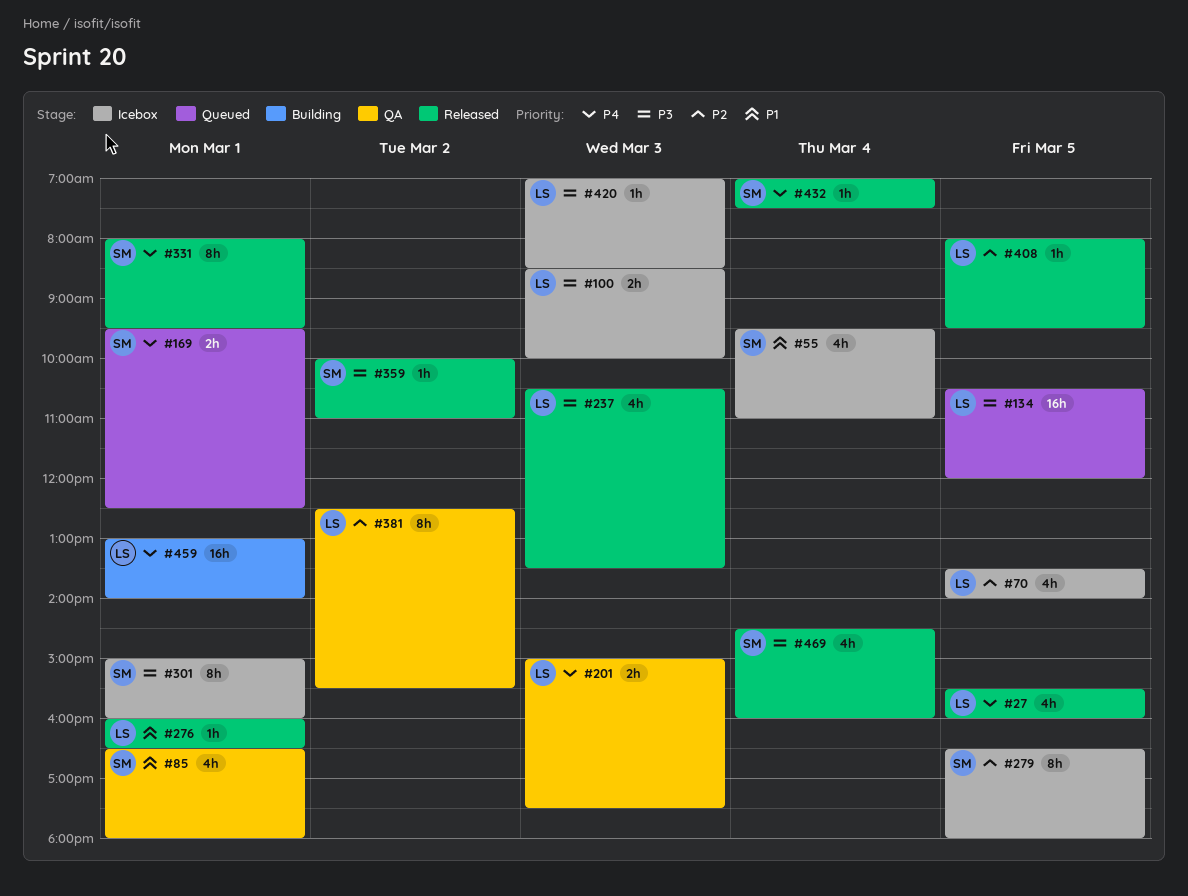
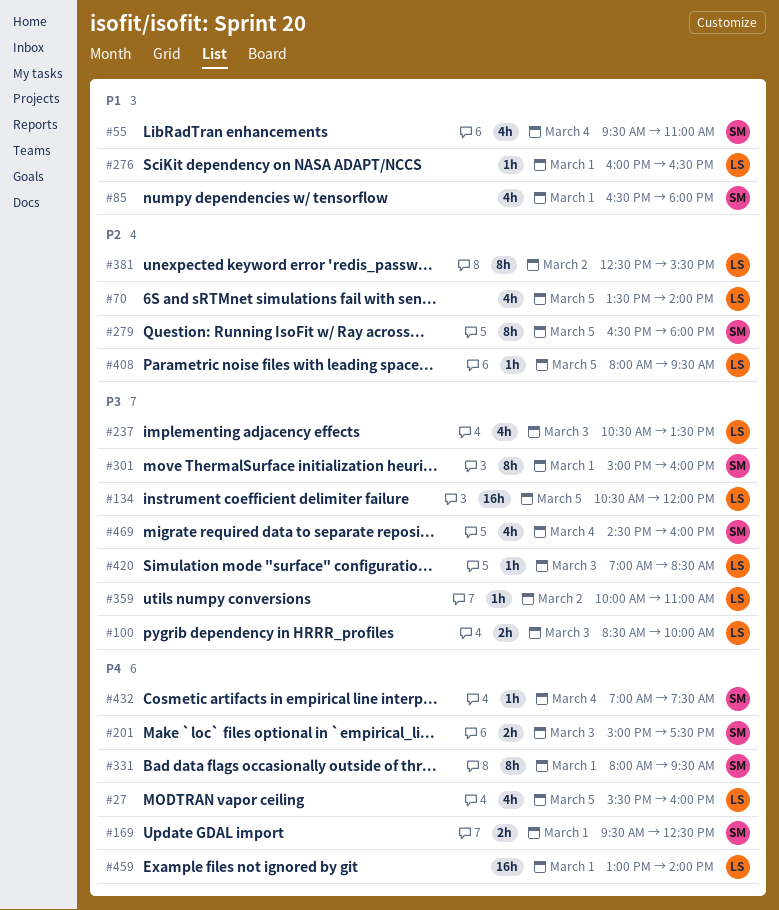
#201, owner: LS -> SM
#359, owner: SM -> LS

